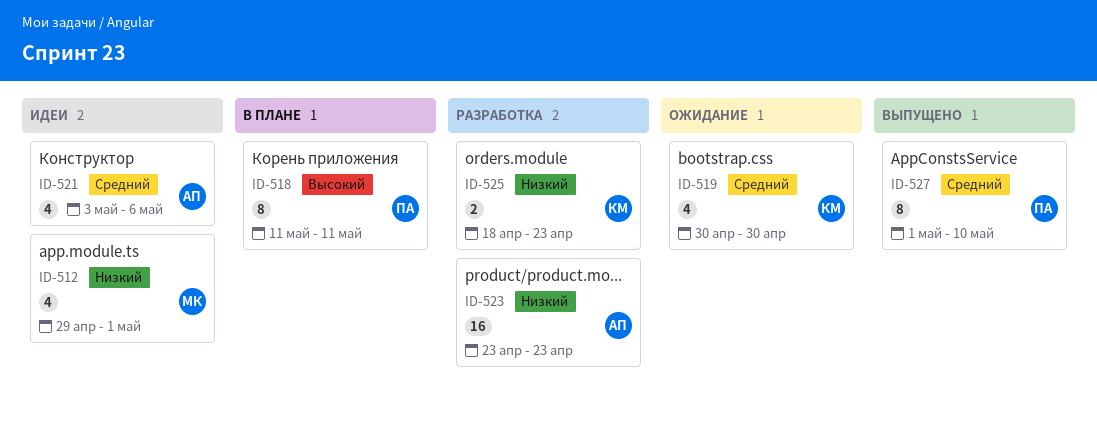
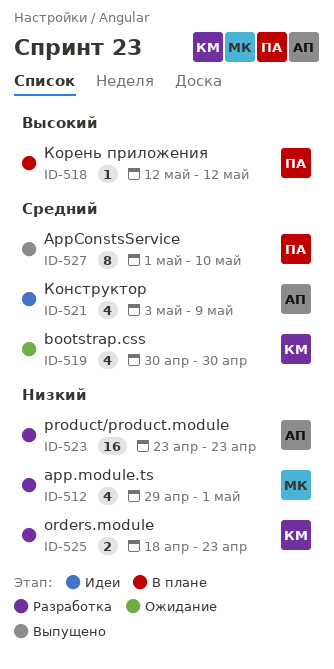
ID-512, status: Идеи -> Разработка
ID-518, estimate: 8 -> 1
ID-518, start: May 11 -> May 12
ID-518, due: May 11 -> May 12
ID-521, due: May 6 -> May 9

